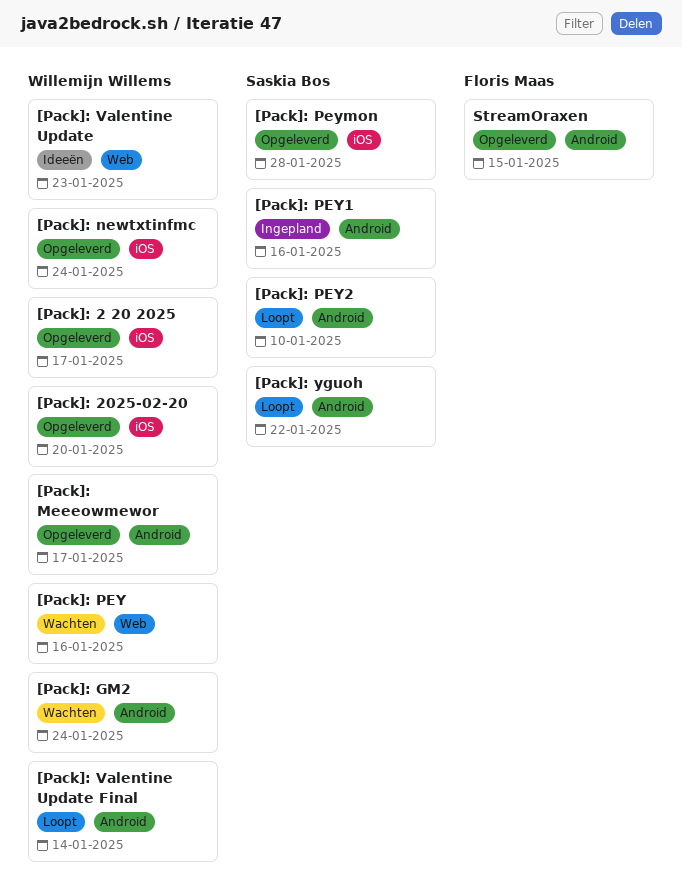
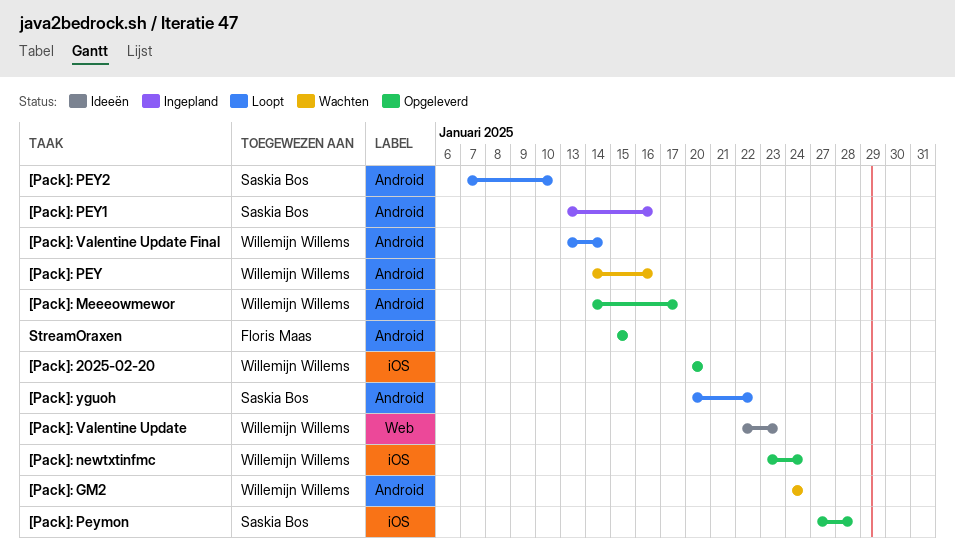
[Pack]: 2 20 2025: present -> none
[Pack]: PEY, label: Web -> Android

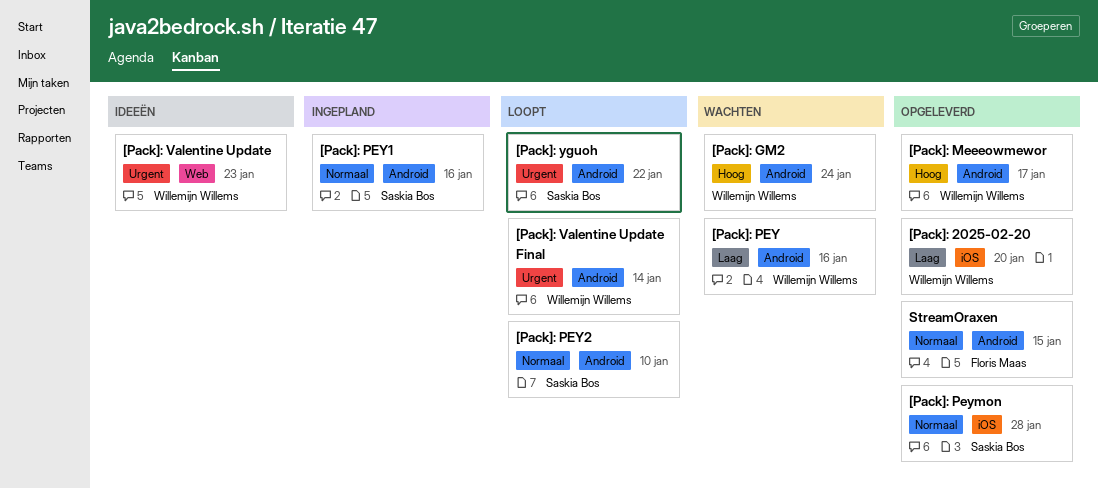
[Pack]: newtxtinfmc: present -> none

